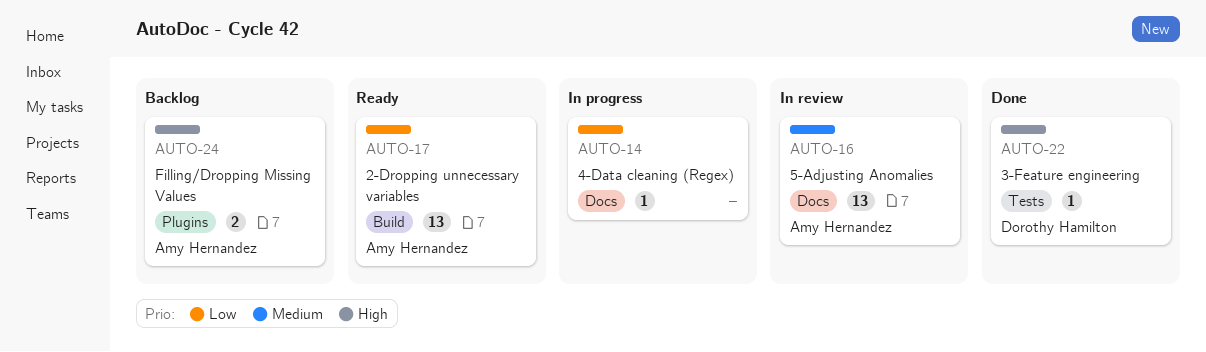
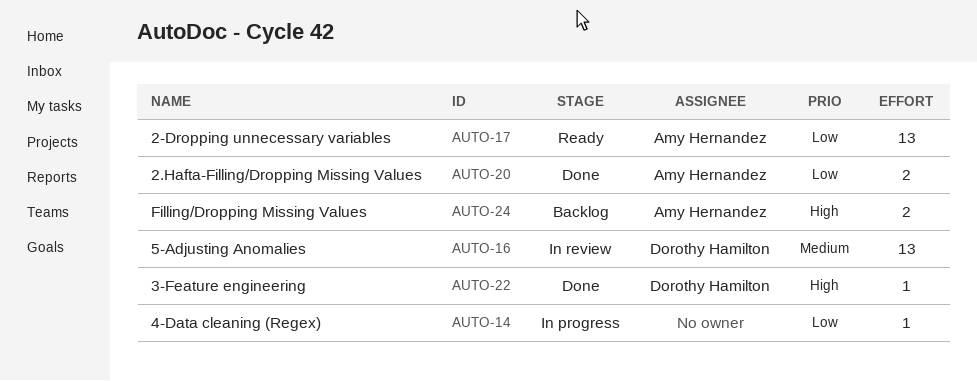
AUTO-16, owner: Amy Hernandez -> Dorothy Hamilton
AUTO-20: none -> present

